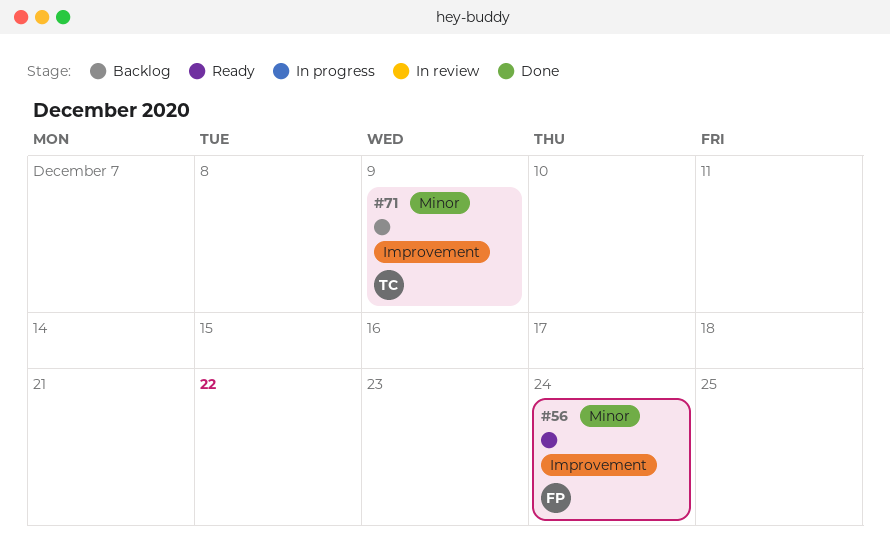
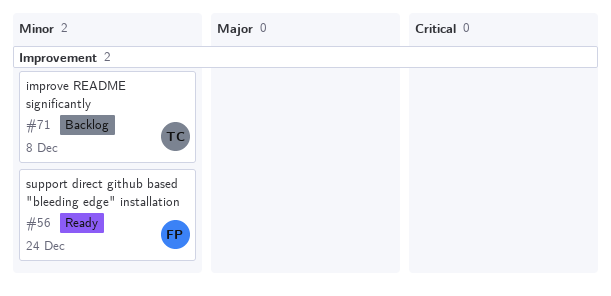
#71, due: Dec 9 -> Dec 8

